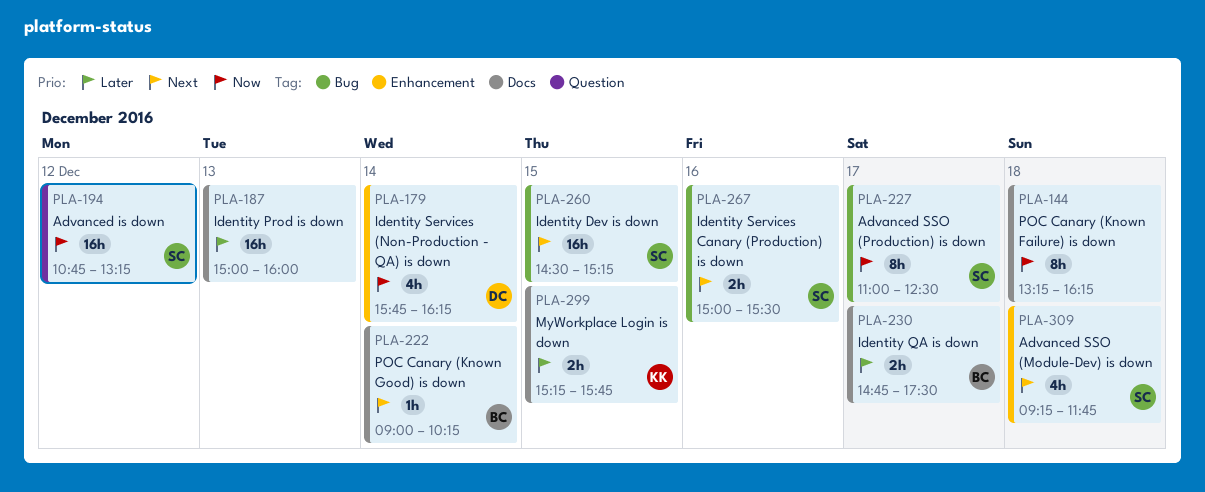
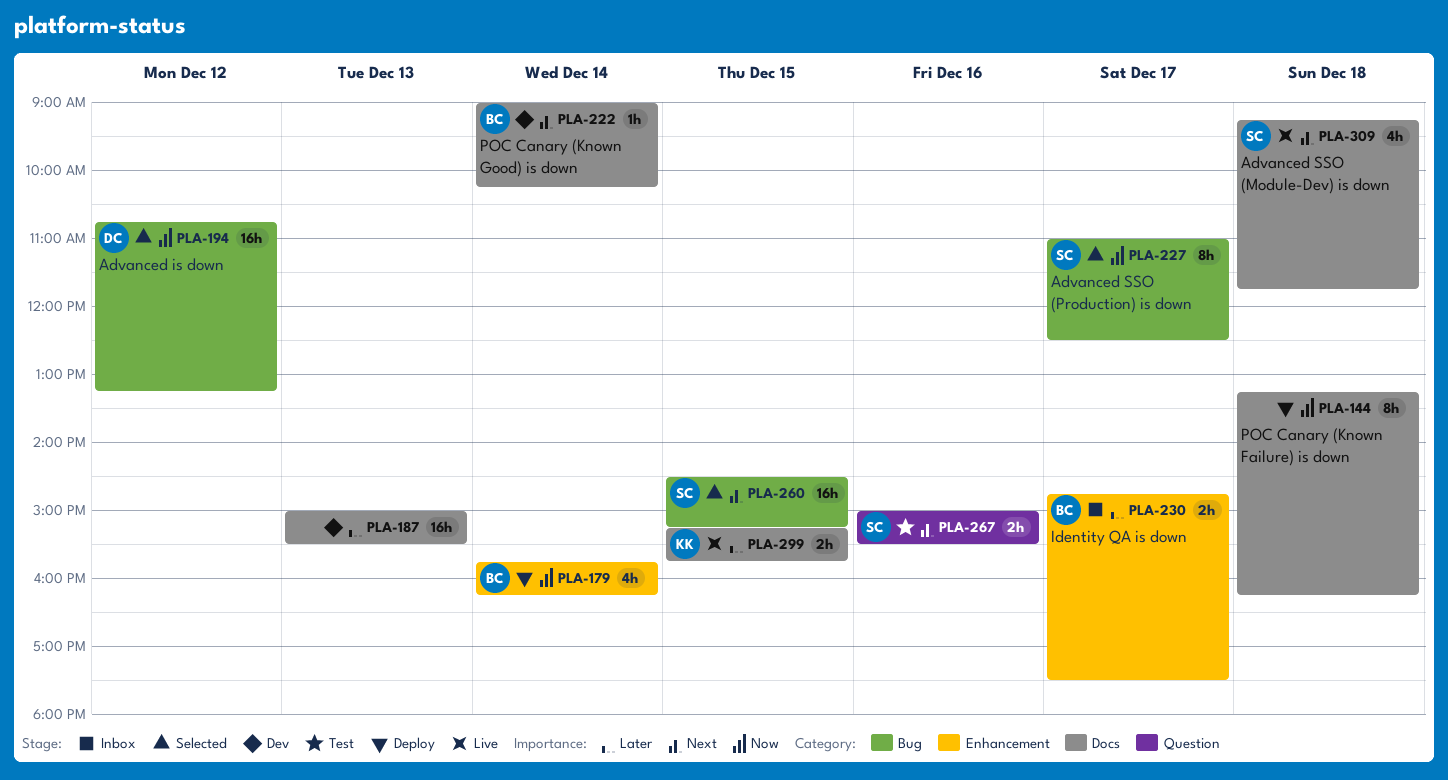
PLA-179, owner: DC -> BC
PLA-187, ends: 16:00 -> 15:30
PLA-194, owner: SC -> DC
PLA-194, label: Question -> Bug
PLA-230, label: Docs -> Enhancement
PLA-267, label: Bug -> Question
PLA-309, label: Enhancement -> Docs

